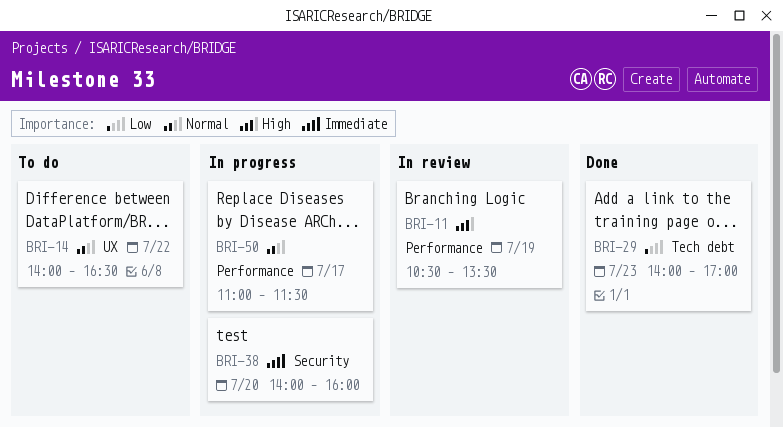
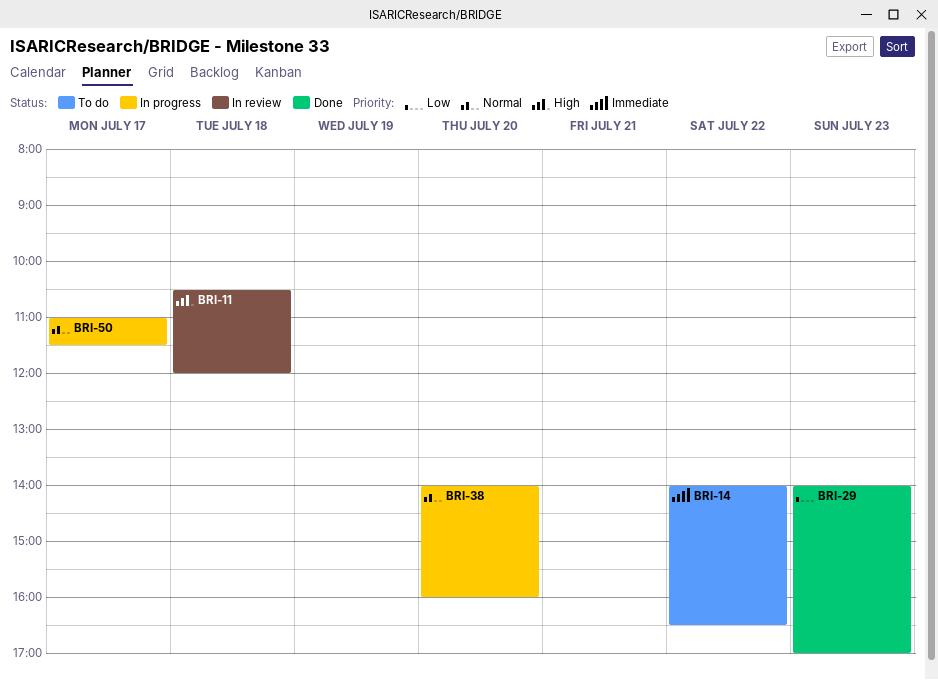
BRI-11, day: Jul 19 -> Jul 18
BRI-11, ends: 13:30 -> 12:00
BRI-14, priority: Normal -> Immediate
BRI-38, priority: Immediate -> Normal

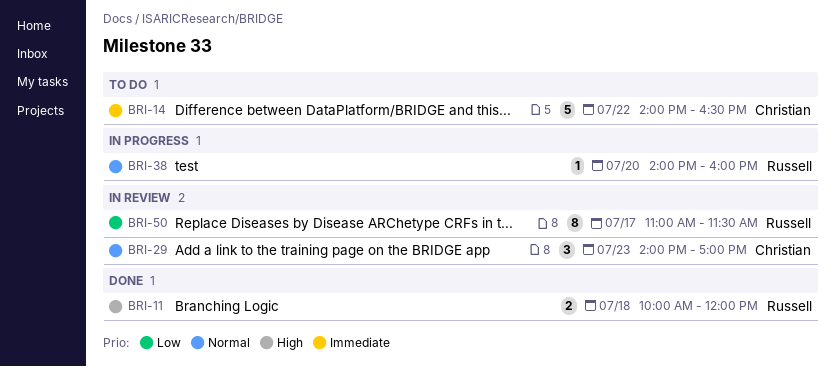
BRI-11, status: In review -> Done
BRI-11, begins: 10:30 -> 10:00
BRI-29, status: Done -> In review
BRI-29, priority: Low -> Normal
BRI-50, status: In progress -> In review
BRI-50, priority: Normal -> Low

